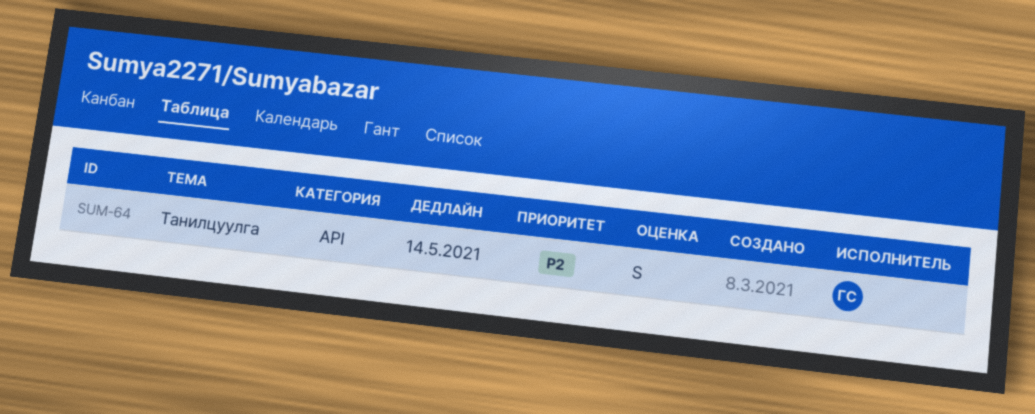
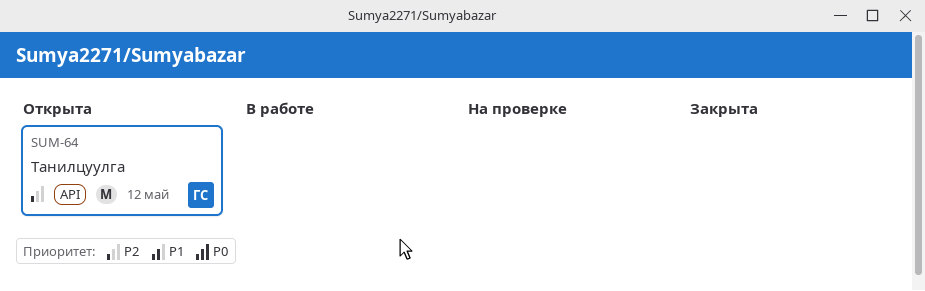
SUM-64, estimate: S -> M
SUM-64, due: May 14 -> May 12

